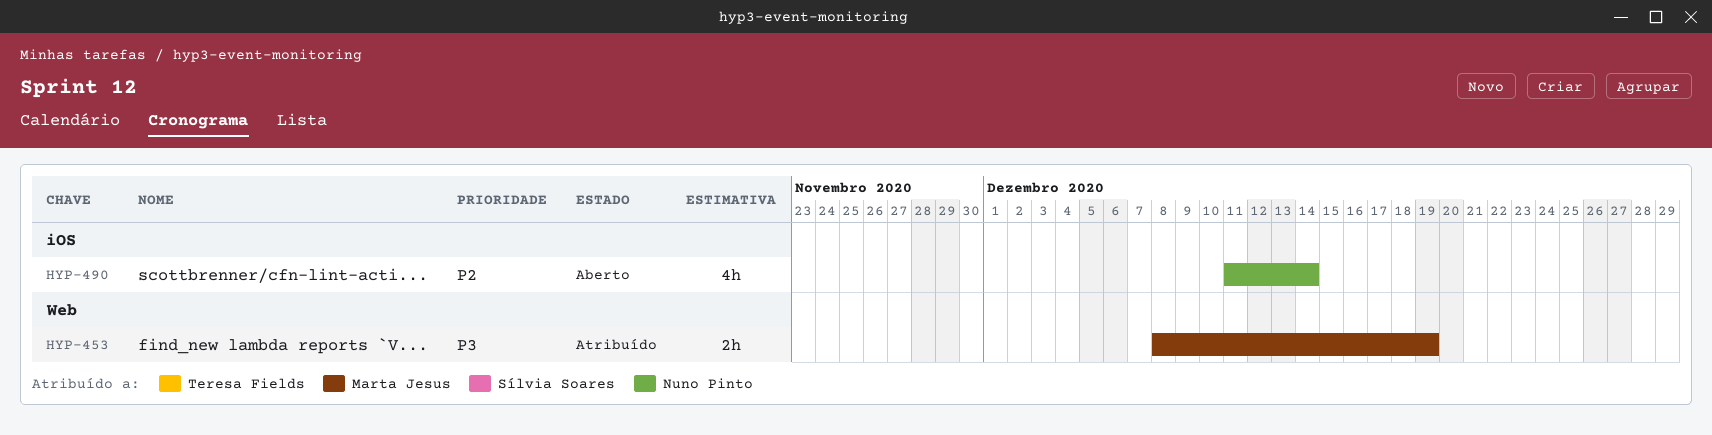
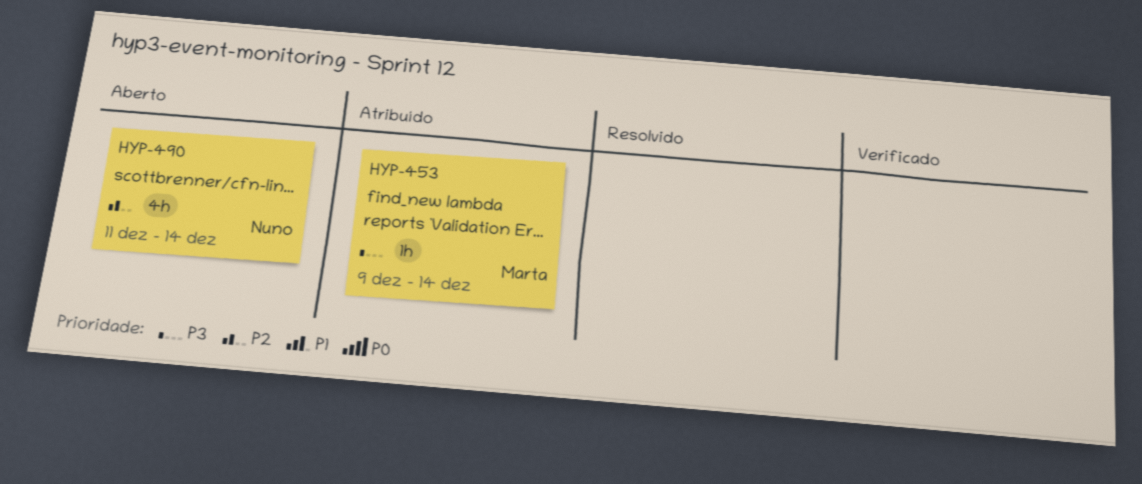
HYP-453, estimate: 2h -> 1h
HYP-453, start: Dec 8 -> Dec 9
HYP-453, due: Dec 19 -> Dec 14

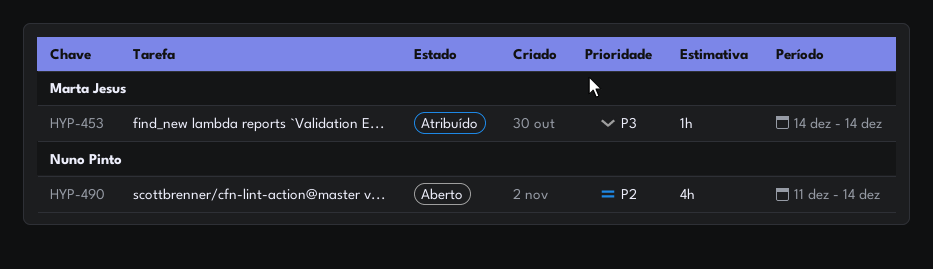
HYP-453, start: Dec 9 -> Dec 14

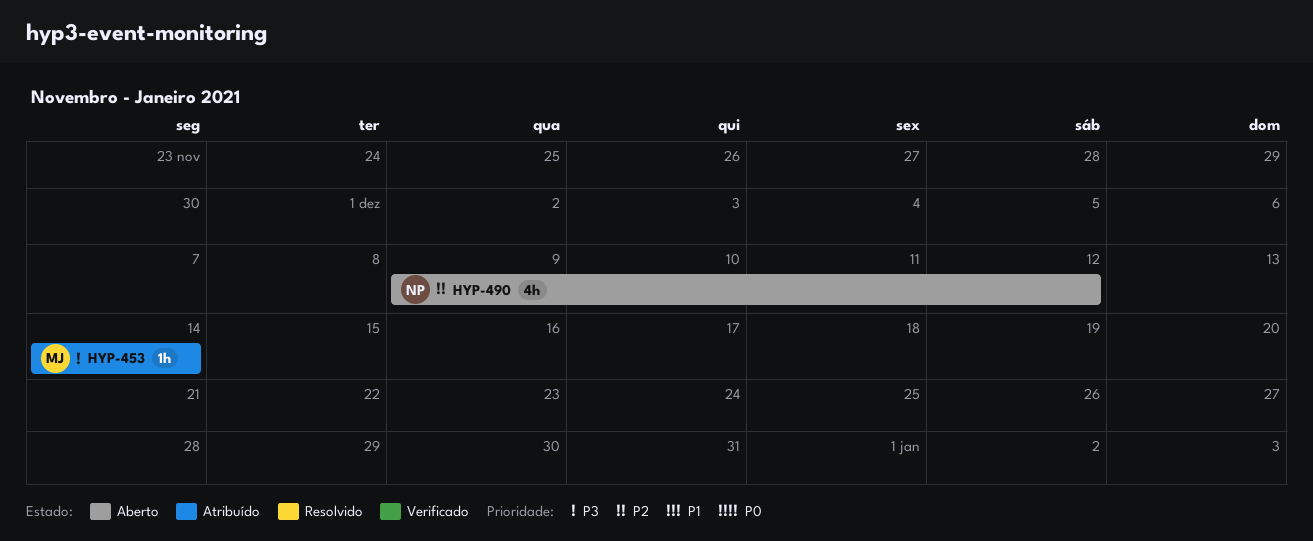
HYP-490, start: Dec 11 -> Dec 9
HYP-490, due: Dec 14 -> Dec 12

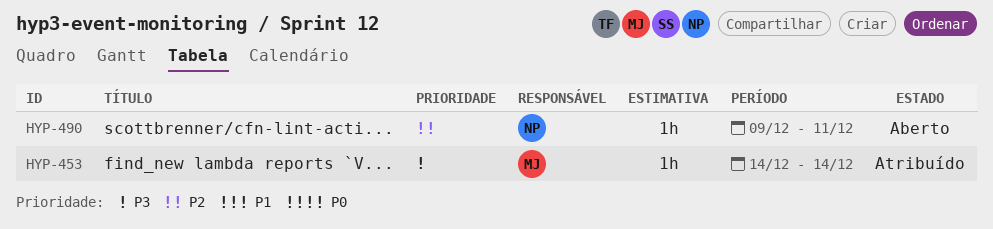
HYP-490, estimate: 4h -> 1h
HYP-490, due: Dec 12 -> Dec 11

